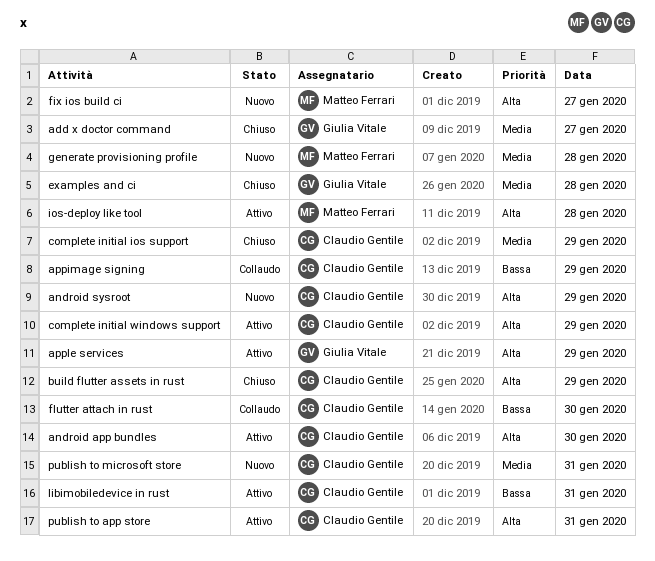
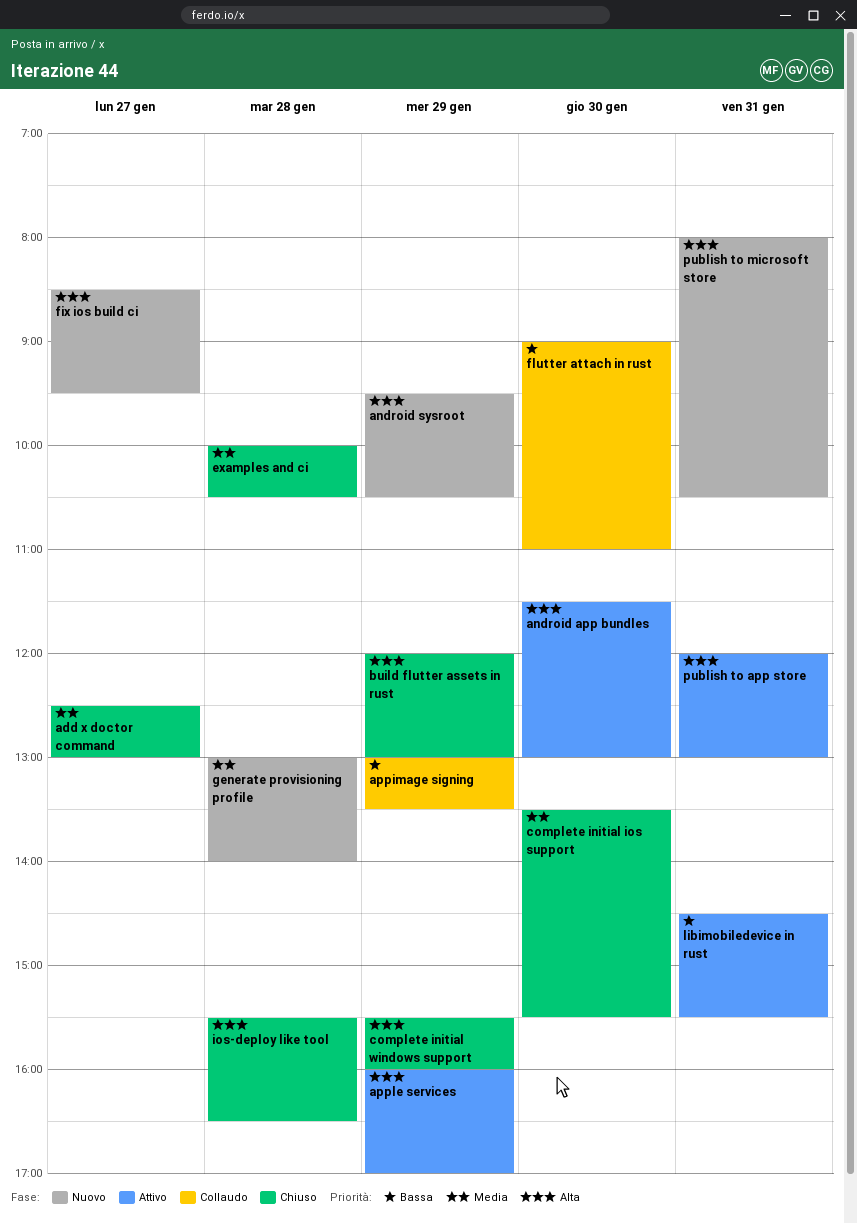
complete initial ios support, day: Jan 29 -> Jan 30
complete initial windows support, status: Attivo -> Chiuso
ios-deploy like tool, status: Attivo -> Chiuso
publish to microsoft store, priority: Media -> Alta

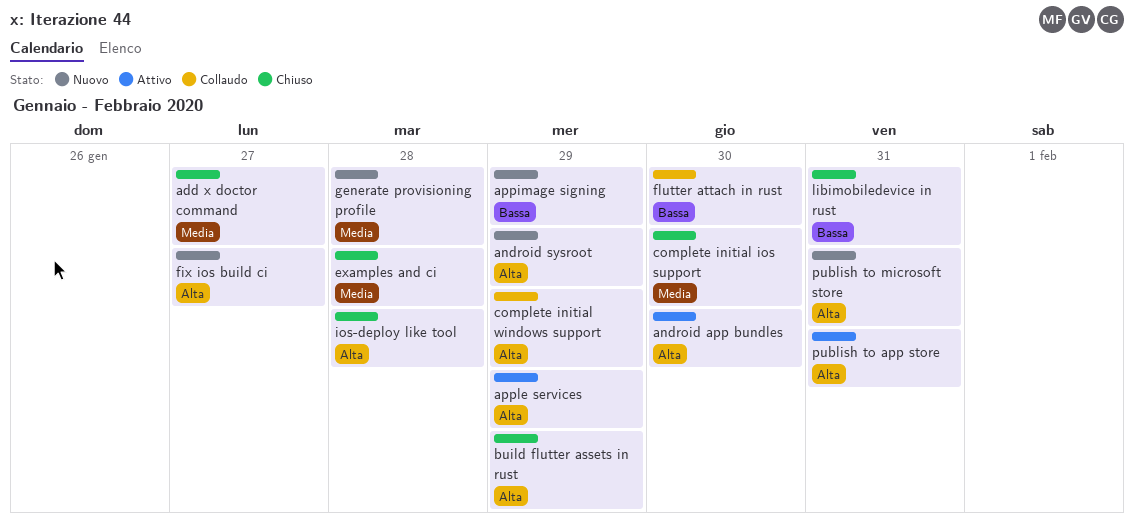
appimage signing, status: Collaudo -> Nuovo
complete initial windows support, status: Chiuso -> Collaudo
libimobiledevice in rust, status: Attivo -> Chiuso

